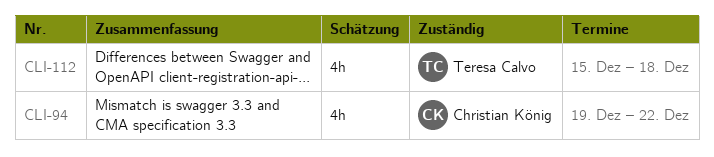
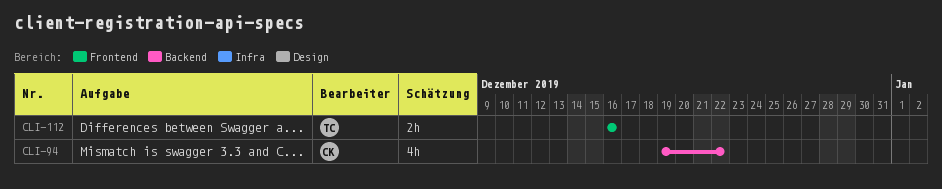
CLI-112, estimate: 4h -> 2h
CLI-112, start: Dec 15 -> Dec 16
CLI-112, due: Dec 18 -> Dec 16

